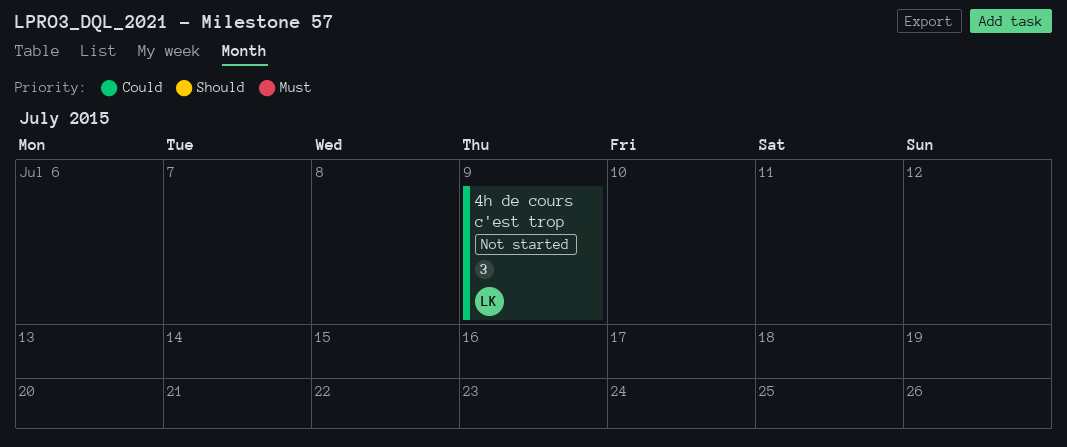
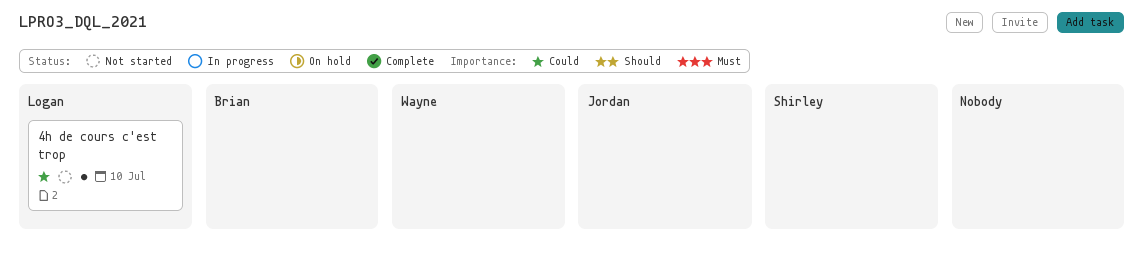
4h de cours c'est trop, estimate: 3 -> 1
4h de cours c'est trop, due: Jul 9 -> Jul 10

